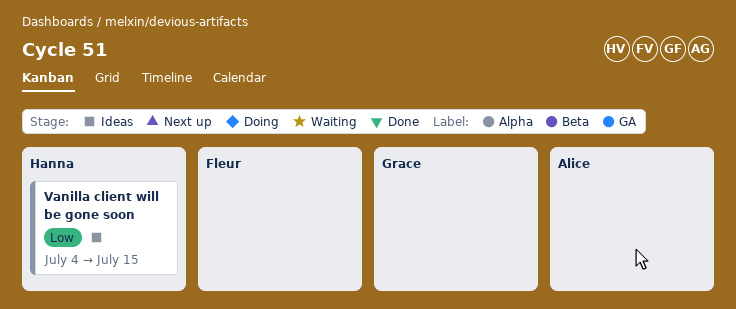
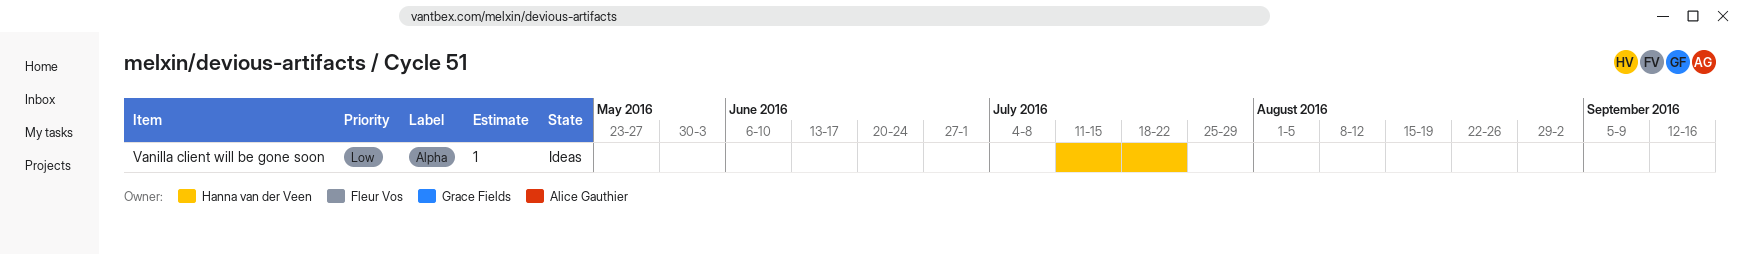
Vanilla client will be gone soon, start: Jul 4 -> Jul 11
Vanilla client will be gone soon, due: Jul 15 -> Jul 22

